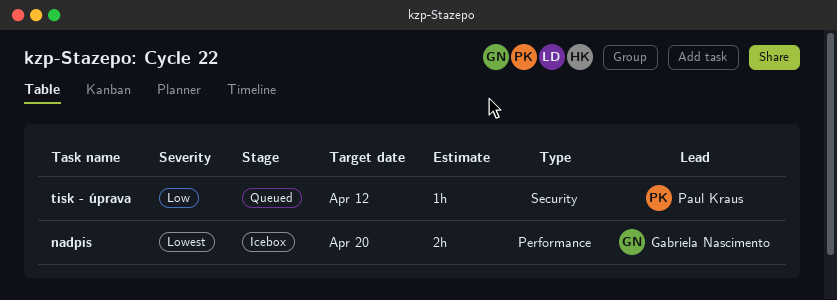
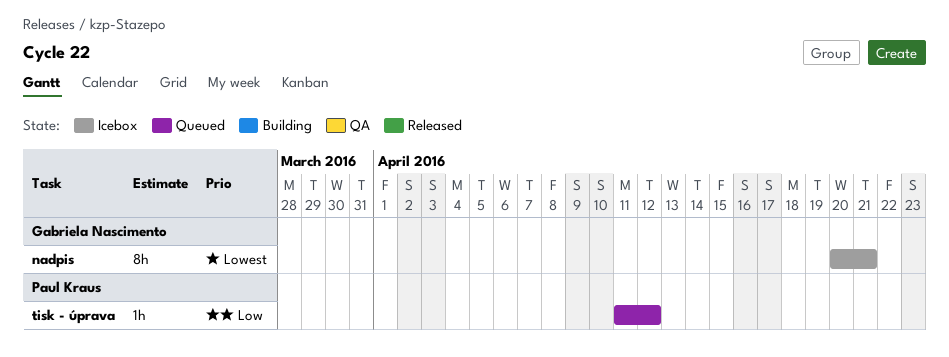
nadpis, estimate: 2h -> 8h
nadpis, due: Apr 20 -> Apr 21

